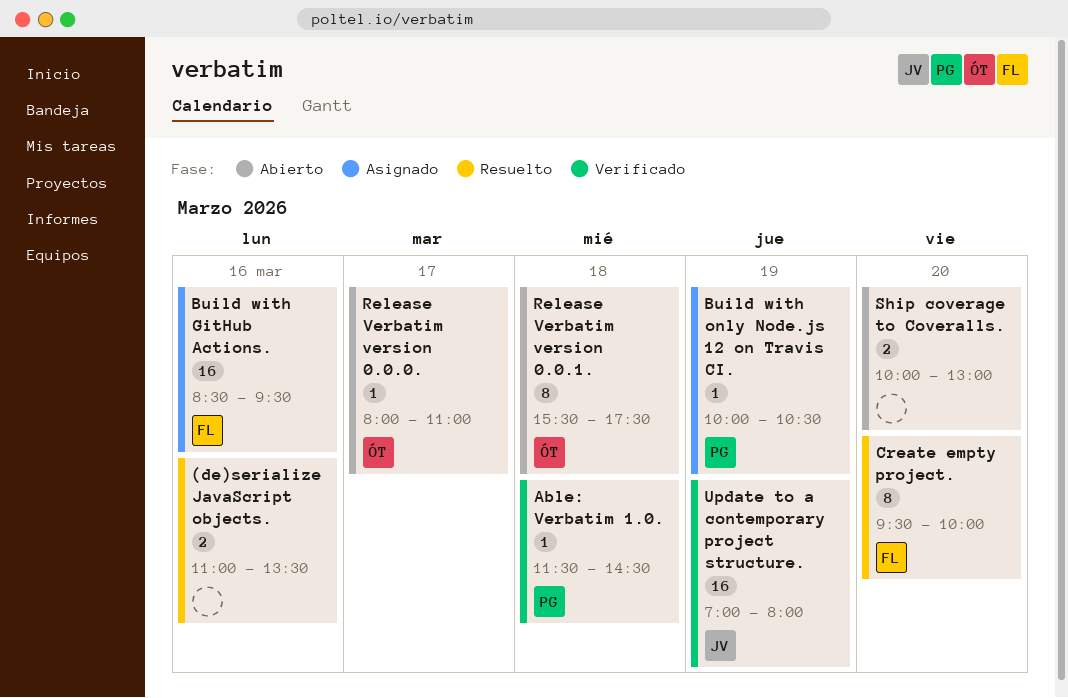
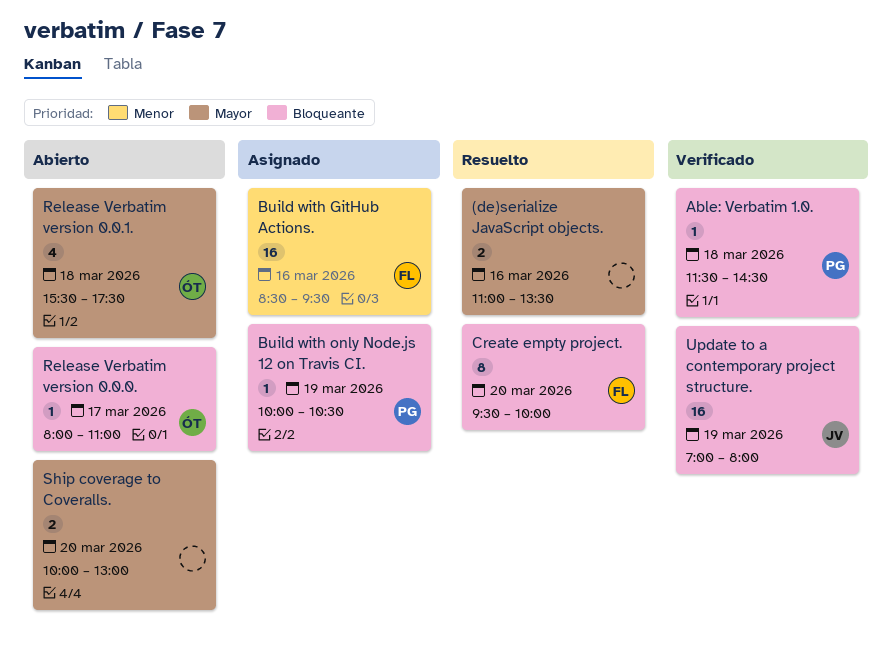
Release Verbatim version 0.0.1., estimate: 8 -> 4

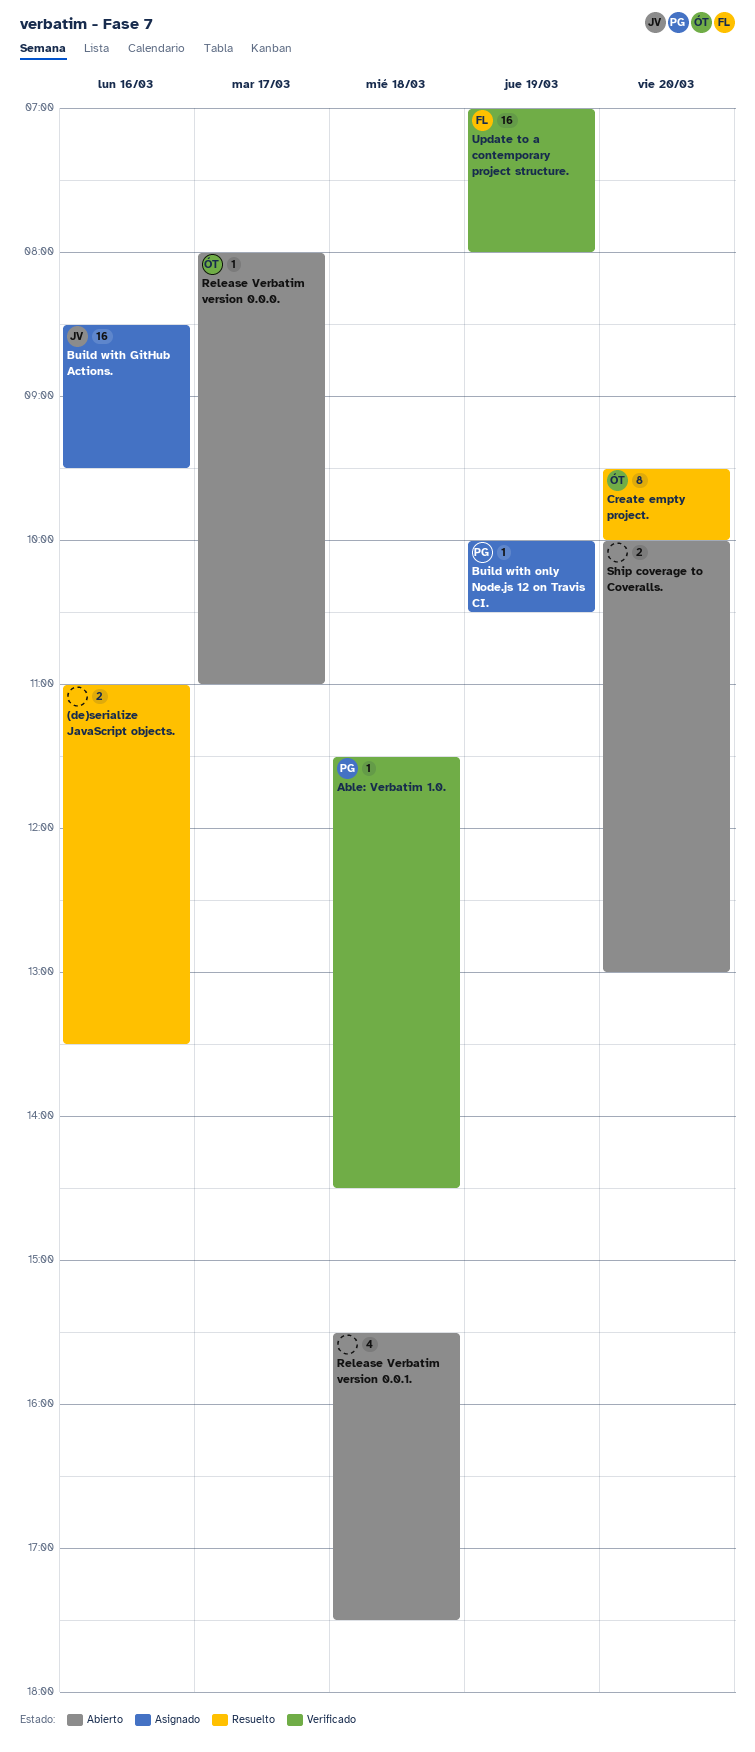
Build with GitHub Actions., owner: FL -> JV
Create empty project., owner: FL -> ÓT
Release Verbatim version 0.0.1., owner: ÓT -> none
Update to a contemporary project structure., owner: JV -> FL

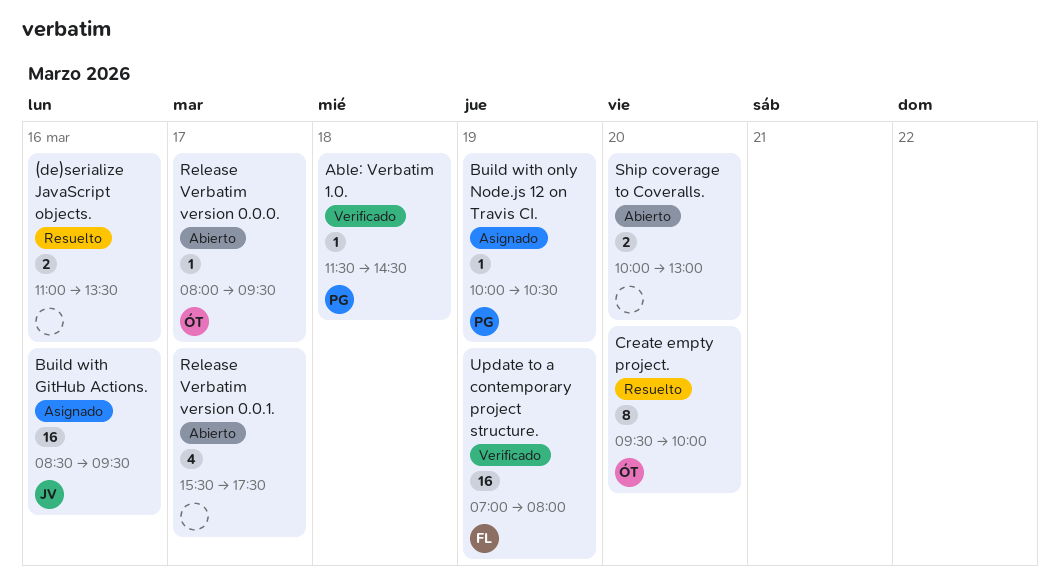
Release Verbatim version 0.0.0., ends: 11:00 -> 09:30
Release Verbatim version 0.0.1., day: Mar 18 -> Mar 17

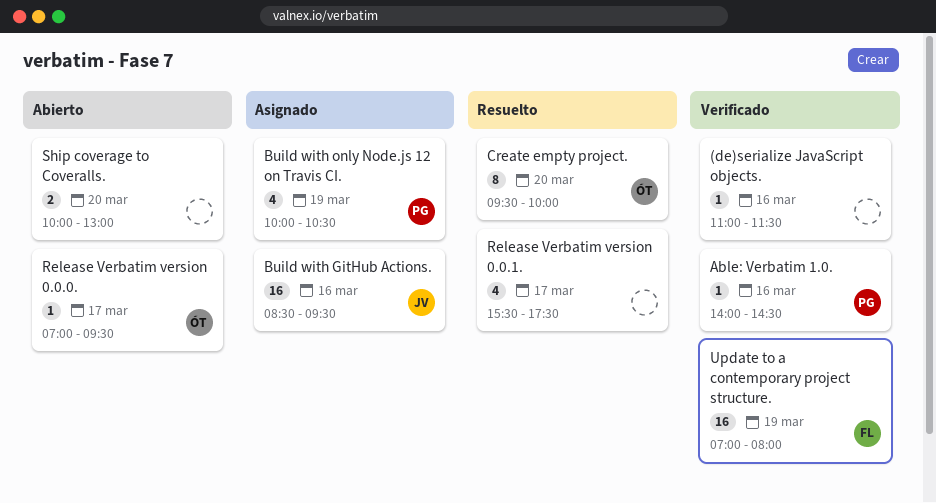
(de)serialize JavaScript objects., status: Resuelto -> Verificado
(de)serialize JavaScript objects., estimate: 2 -> 1
(de)serialize JavaScript objects., ends: 13:30 -> 11:30
Able: Verbatim 1.0., day: Mar 18 -> Mar 16
Able: Verbatim 1.0., begins: 11:30 -> 14:00
Build with only Node.js 12 on Travis CI., estimate: 1 -> 4
Release Verbatim version 0.0.0., begins: 08:00 -> 07:00
Release Verbatim version 0.0.1., status: Abierto -> Resuelto

